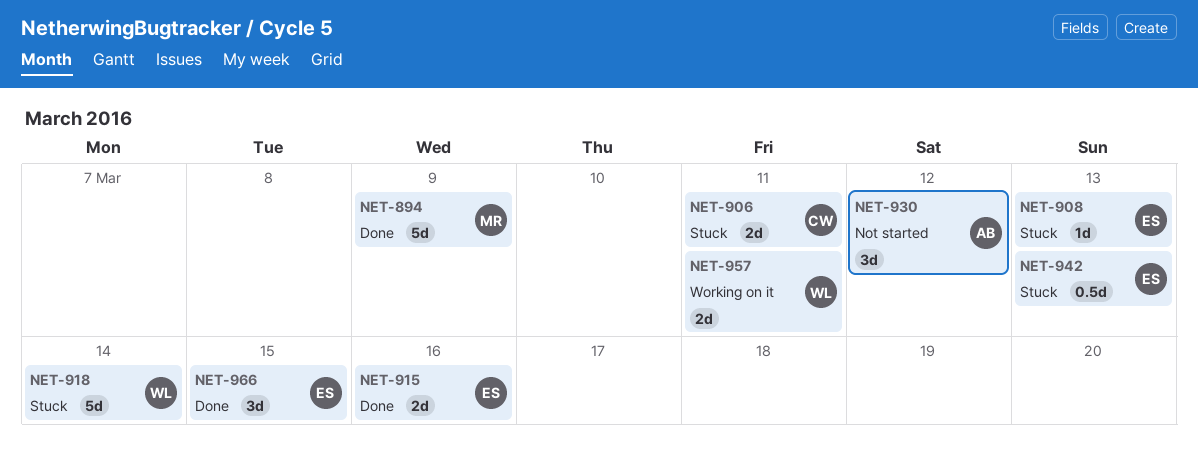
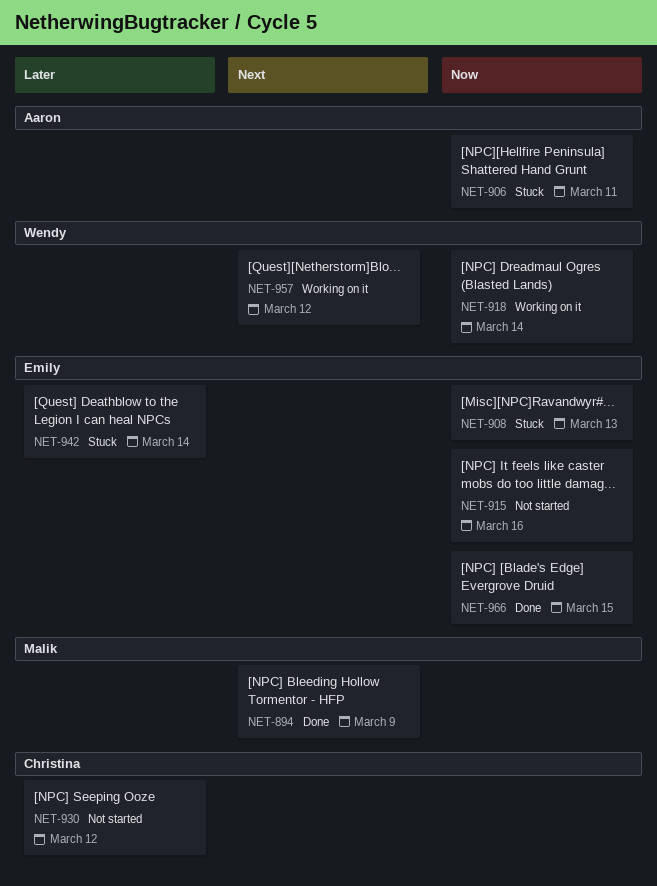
NET-906, owner: Christina -> Aaron
NET-915, status: Done -> Not started
NET-918, status: Stuck -> Working on it
NET-930, owner: Aaron -> Christina
NET-942, due: Mar 13 -> Mar 14
NET-957, due: Mar 11 -> Mar 12

